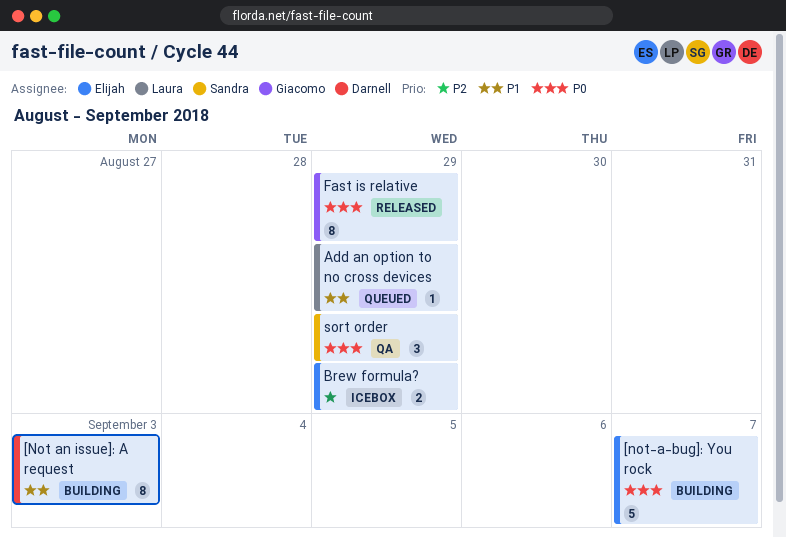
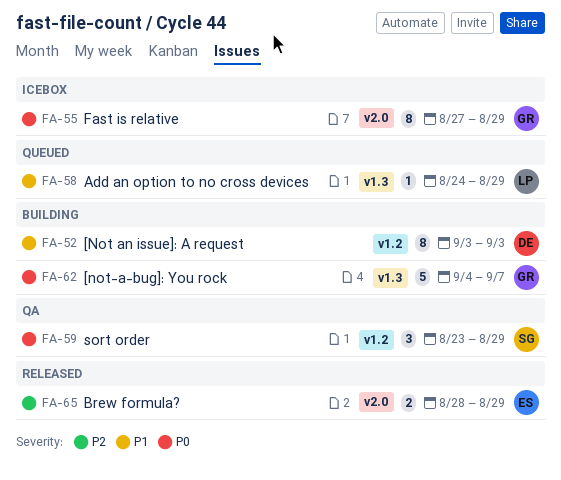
[not-a-bug]: You rock, owner: Elijah -> Giacomo
Brew formula?, status: Icebox -> Released
Fast is relative, status: Released -> Icebox

